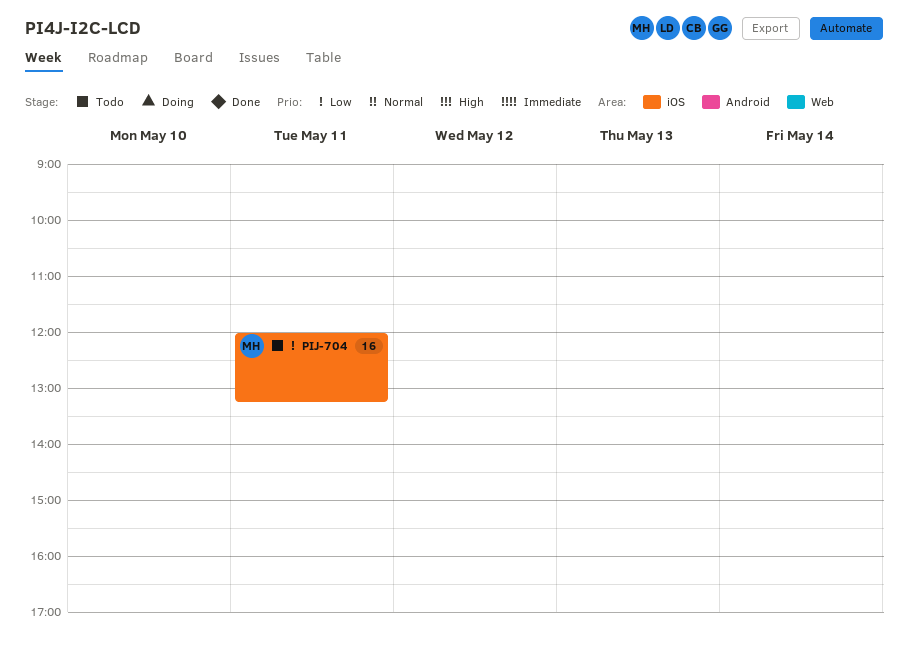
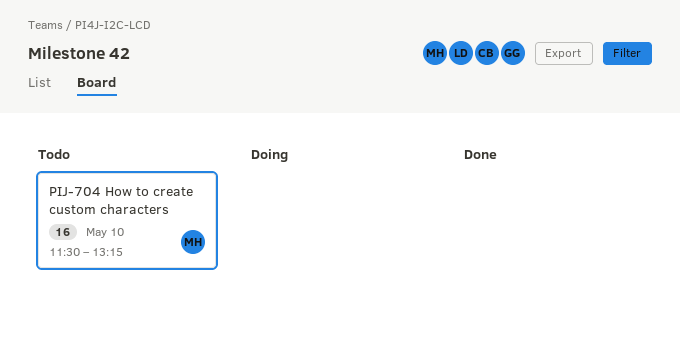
PIJ-704, day: May 11 -> May 10
PIJ-704, begins: 12:00 -> 11:30

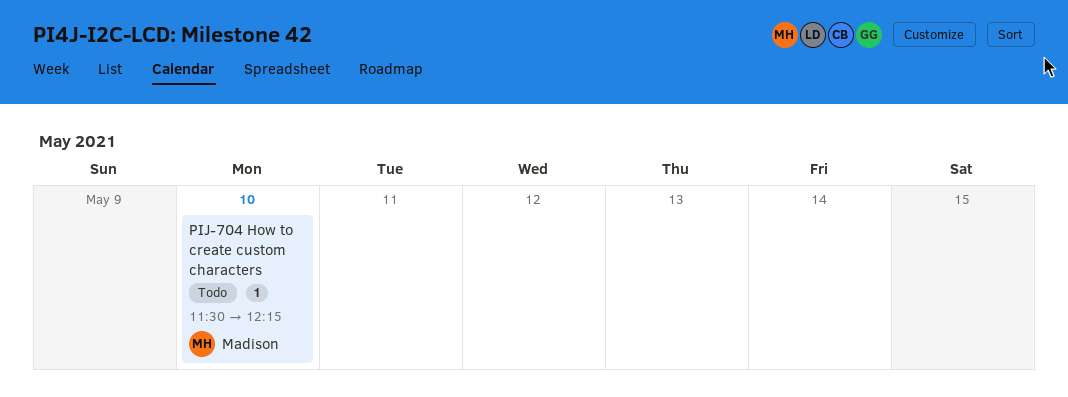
PIJ-704, estimate: 16 -> 1
PIJ-704, ends: 13:15 -> 12:15

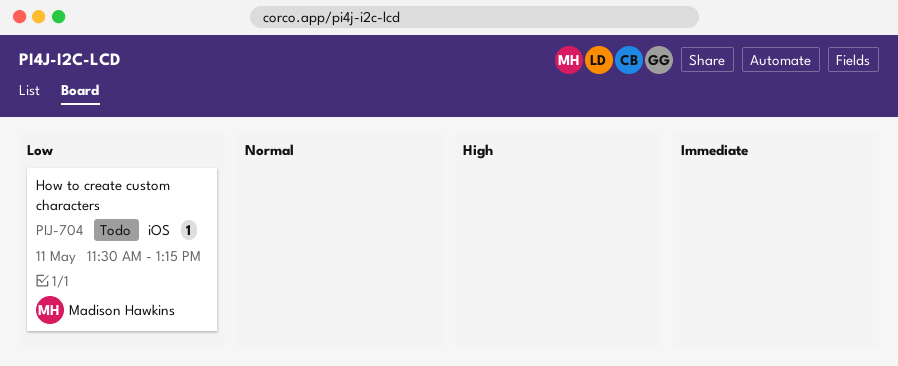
PIJ-704, day: May 10 -> May 11
PIJ-704, ends: 12:15 -> 13:15

